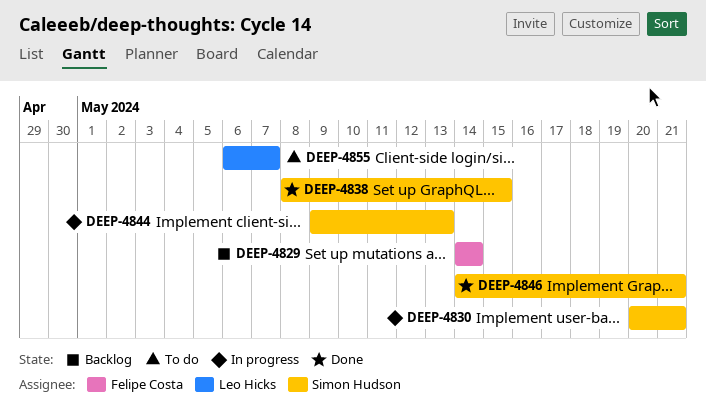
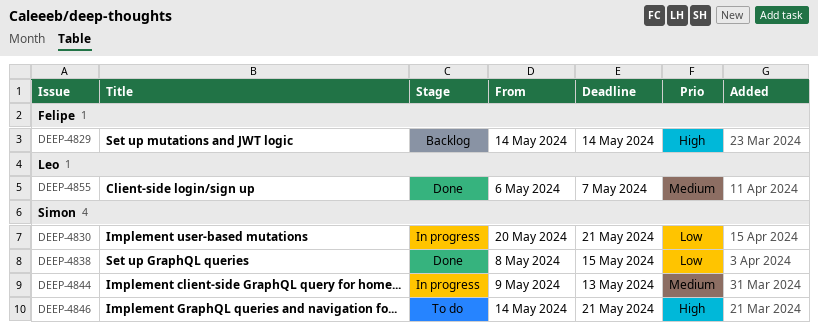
DEEP-4846, status: Done -> To do
DEEP-4855, status: To do -> Done

